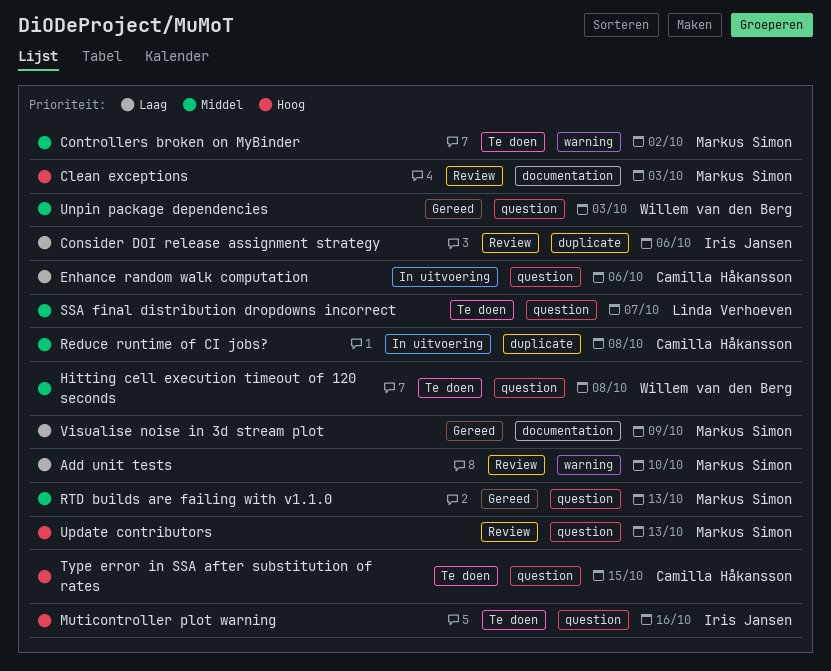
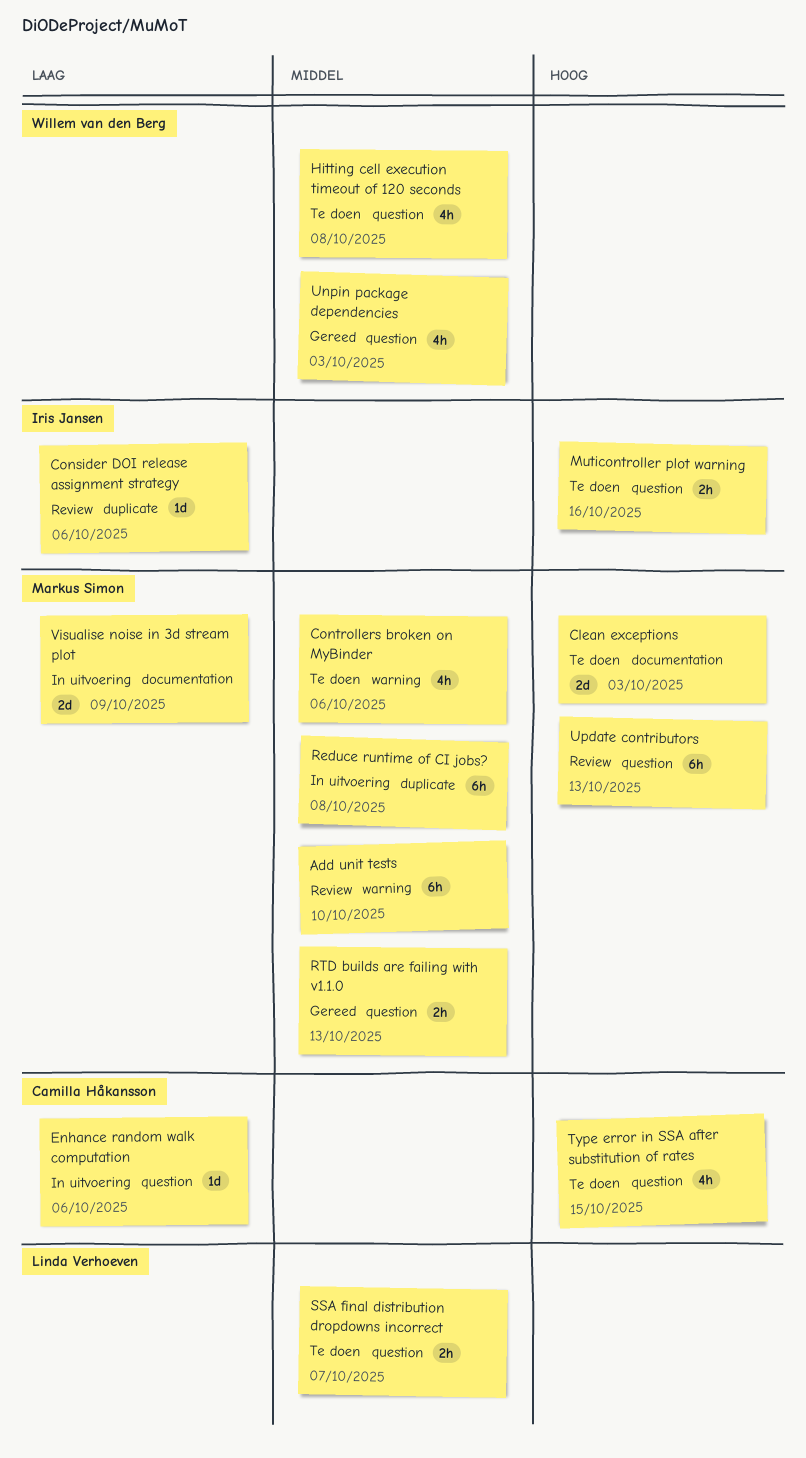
Add unit tests, priority: Laag -> Middel
Clean exceptions, status: Review -> Te doen
Controllers broken on MyBinder, due: Oct 2 -> Oct 6
Reduce runtime of CI jobs?, owner: Camilla Håkansson -> Markus Simon
Visualise noise in 3d stream plot, status: Gereed -> In uitvoering

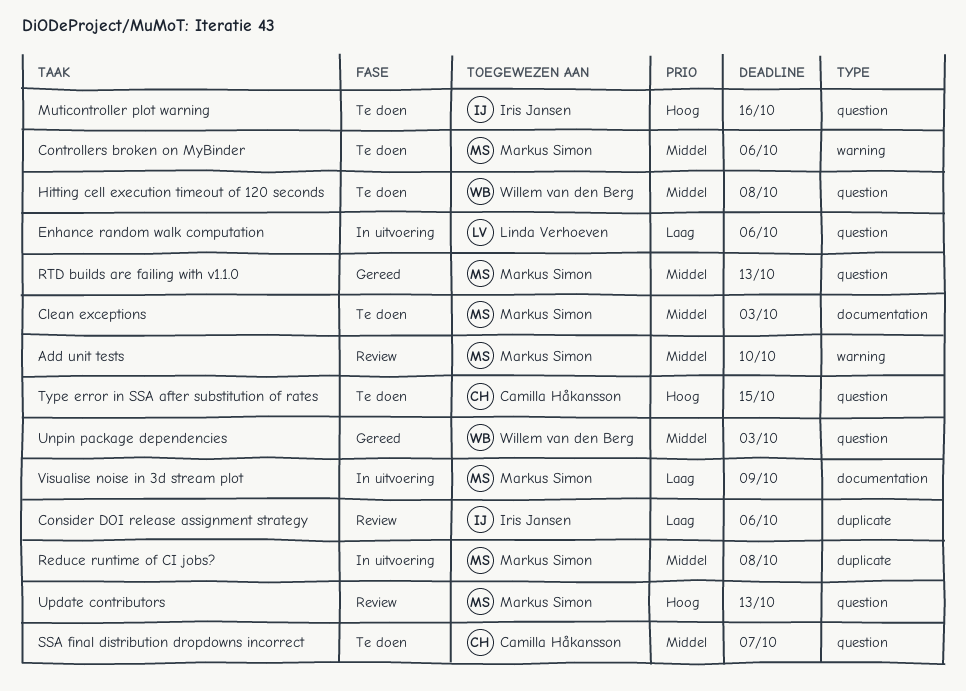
Clean exceptions, priority: Hoog -> Middel
Enhance random walk computation, owner: Camilla Håkansson -> Linda Verhoeven
SSA final distribution dropdowns incorrect, owner: Linda Verhoeven -> Camilla Håkansson

